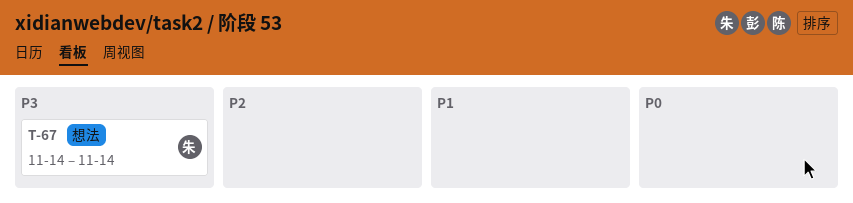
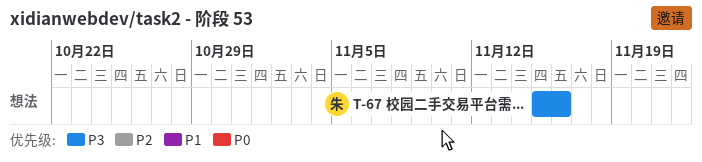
T-67, start: Nov 14 -> Nov 15
T-67, due: Nov 14 -> Nov 16

